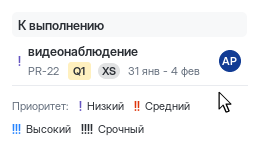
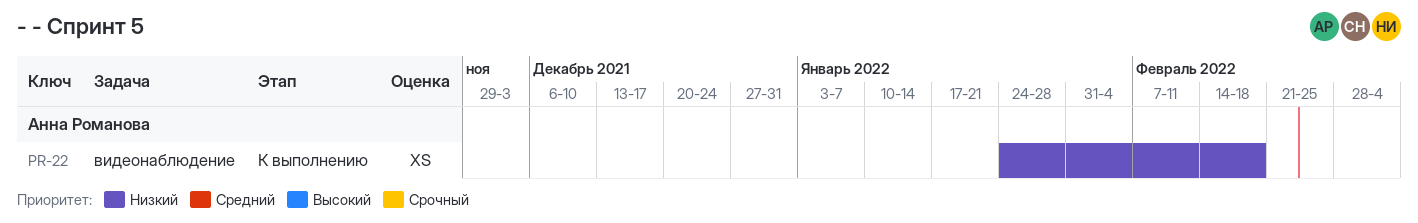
PR-22, start: Jan 31 -> Jan 24
PR-22, due: Feb 4 -> Feb 18

